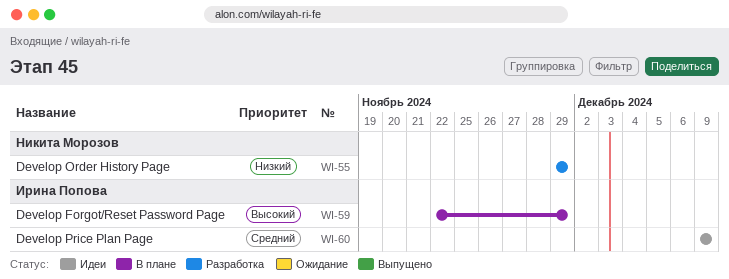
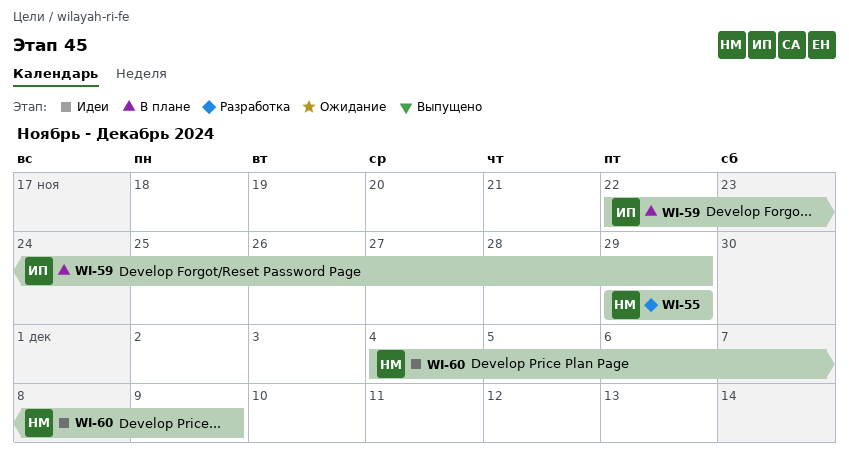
WI-60, owner: Ирина Попова -> Никита Морозов
WI-60, start: Dec 9 -> Dec 4

